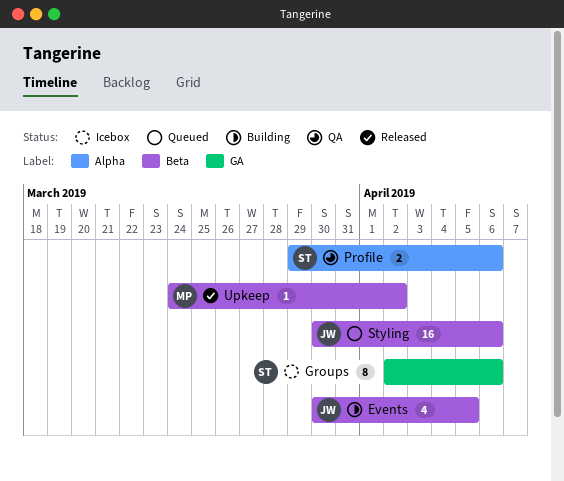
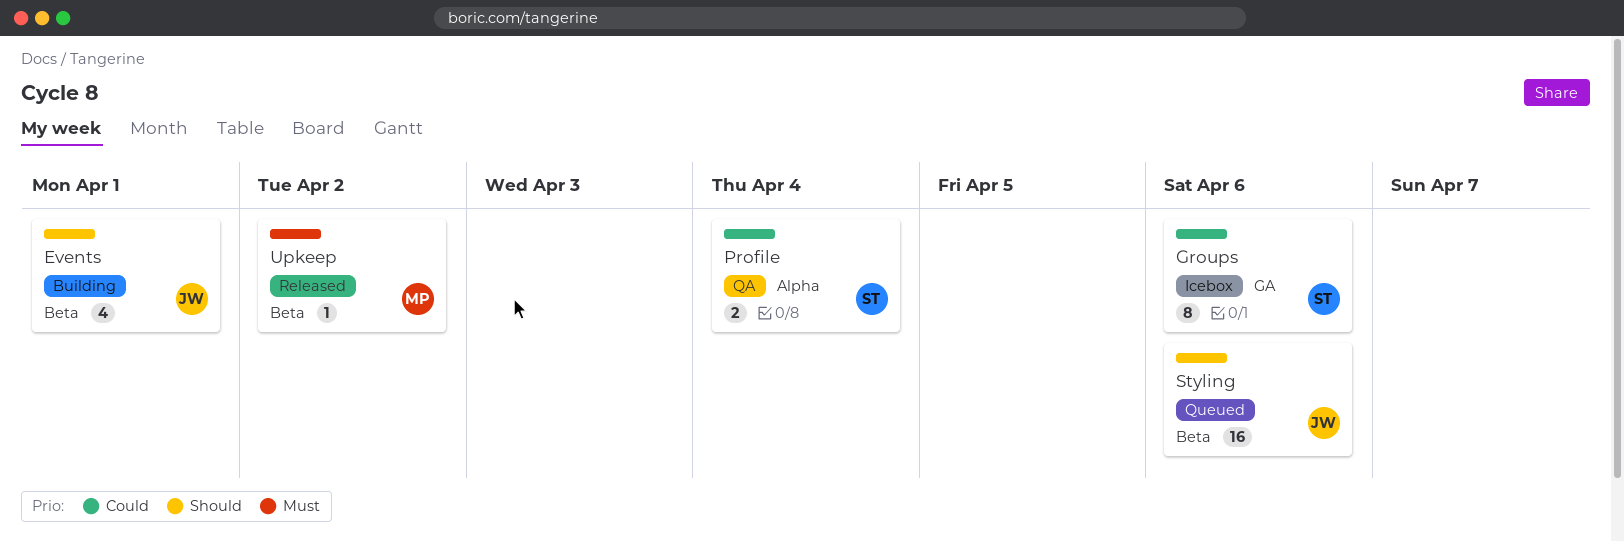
Events, due: Apr 5 -> Apr 1
Profile, due: Apr 6 -> Apr 4

